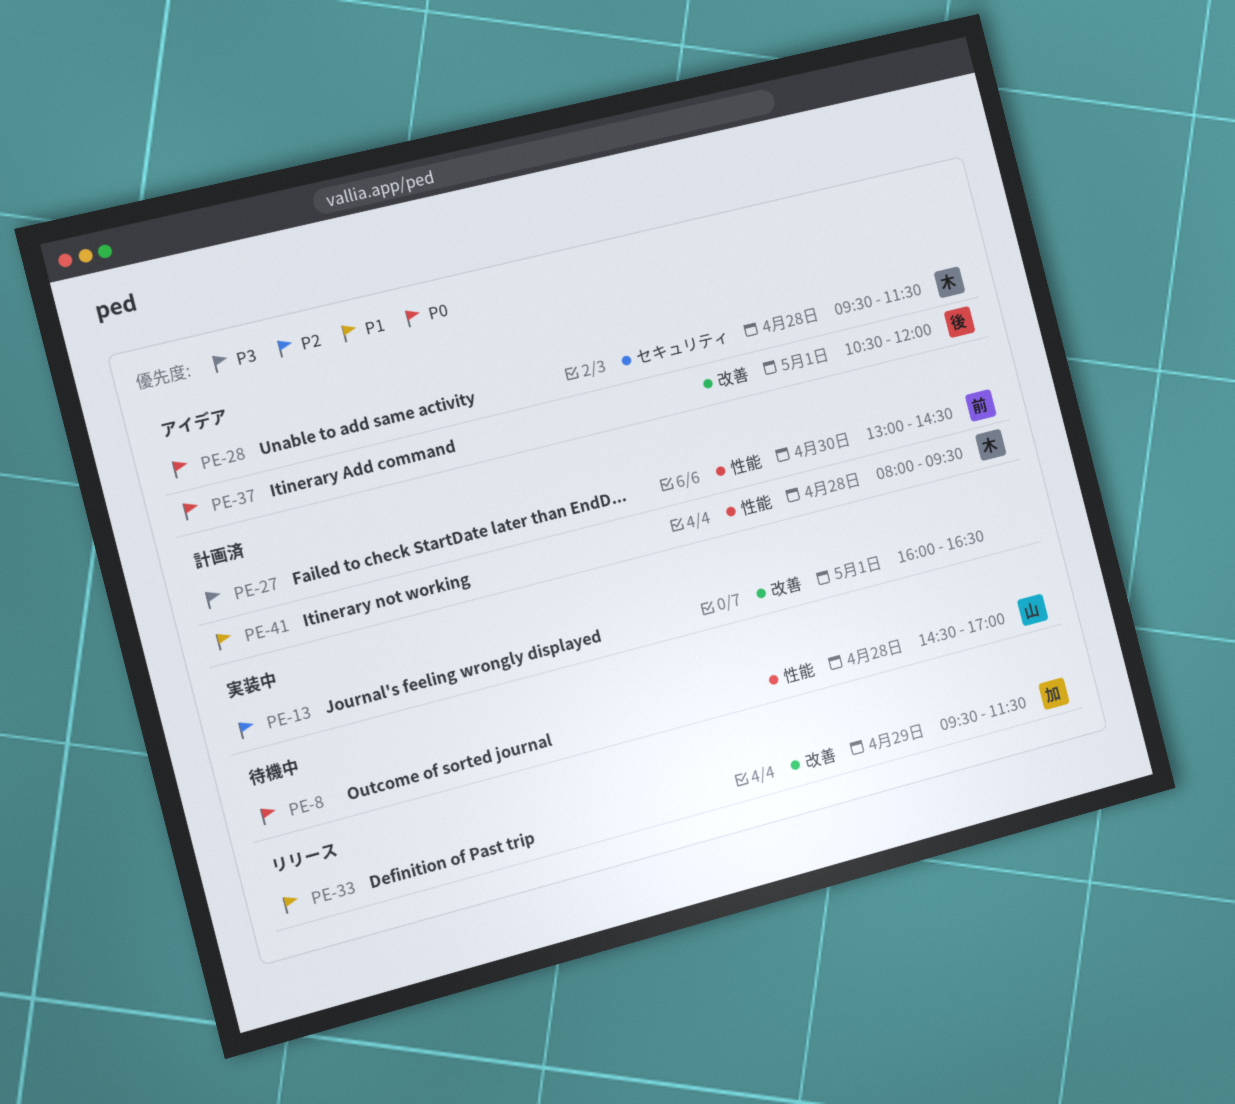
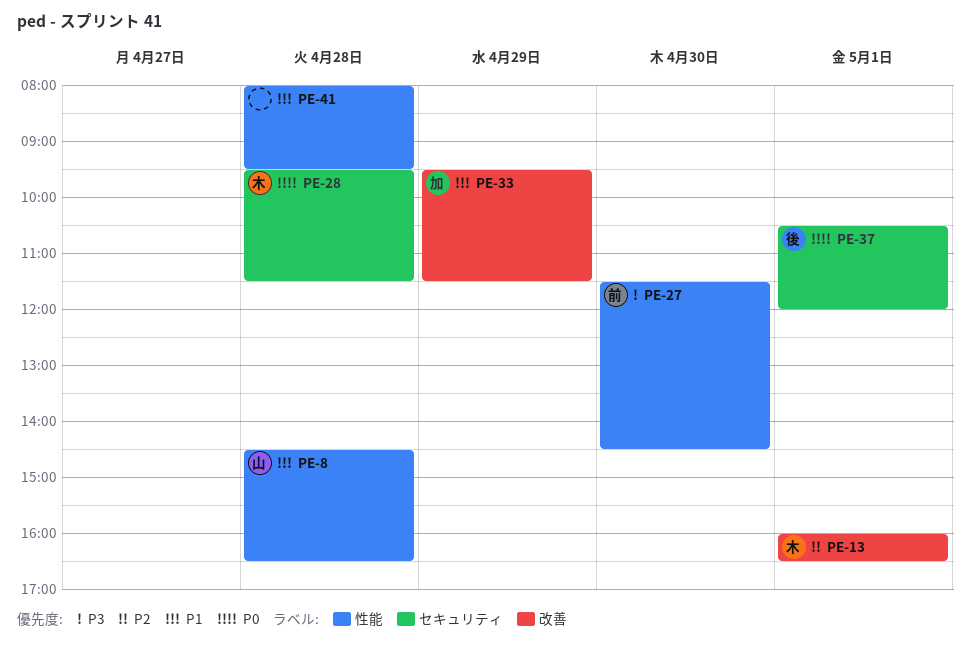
PE-8, priority: P0 -> P1
PE-8, ends: 17:00 -> 16:30
PE-13, owner: none -> 木
PE-27, begins: 13:00 -> 11:30
PE-37, label: 改善 -> セキュリティ
PE-41, owner: 木 -> none

